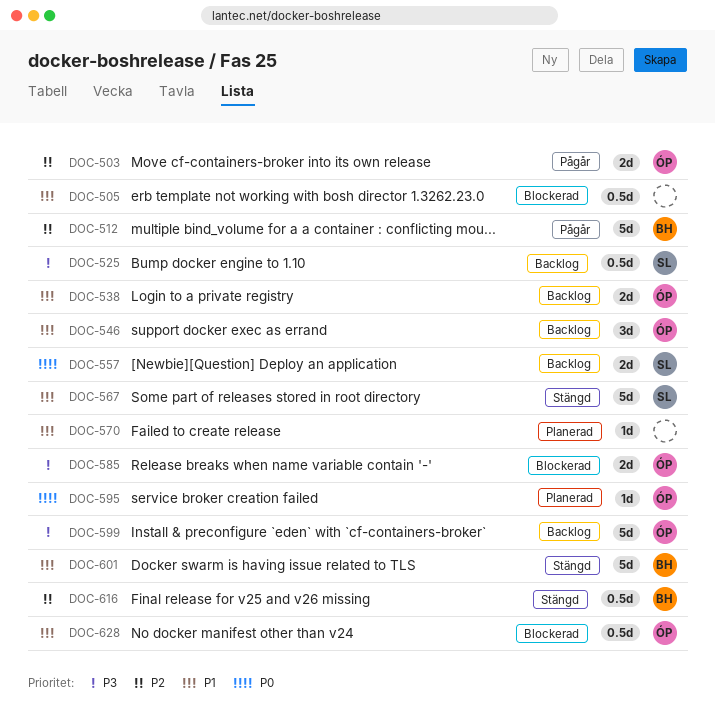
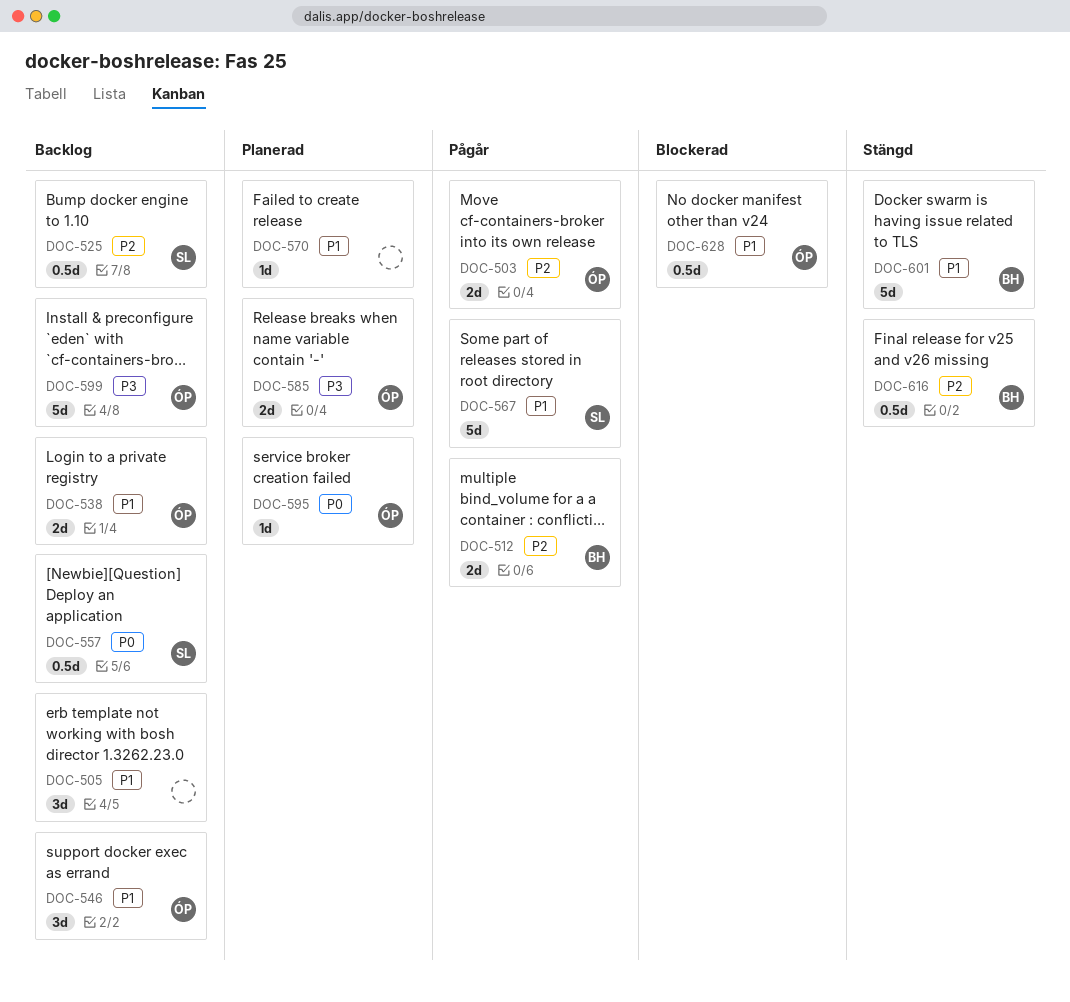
DOC-505, status: Blockerad -> Backlog
DOC-505, estimate: 0.5d -> 3d
DOC-512, estimate: 5d -> 2d
DOC-525, priority: P3 -> P2
DOC-557, estimate: 2d -> 0.5d
DOC-567, status: Stängd -> Pågår
DOC-585, status: Blockerad -> Planerad

